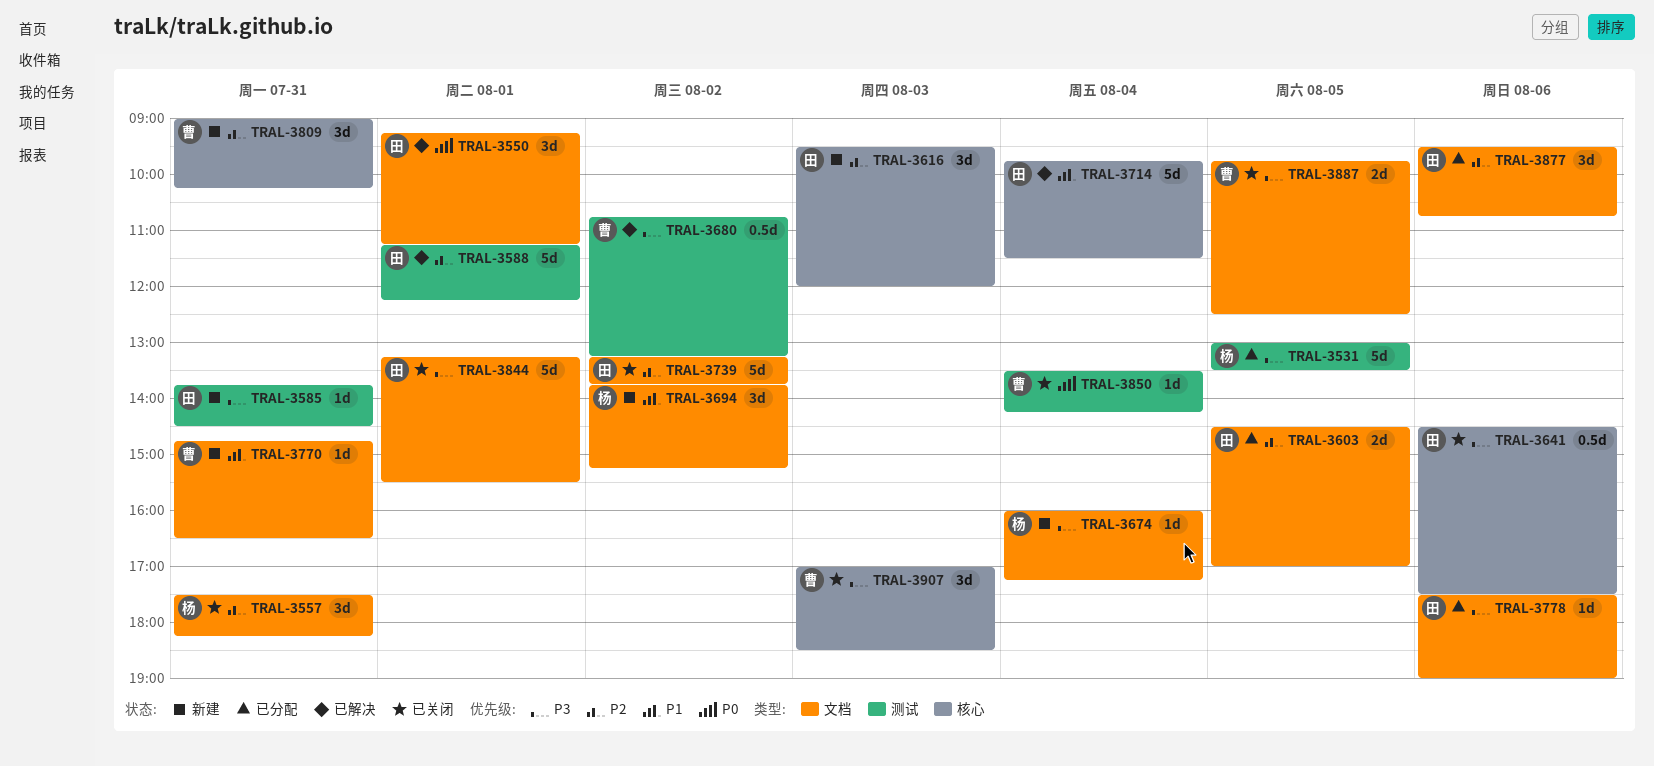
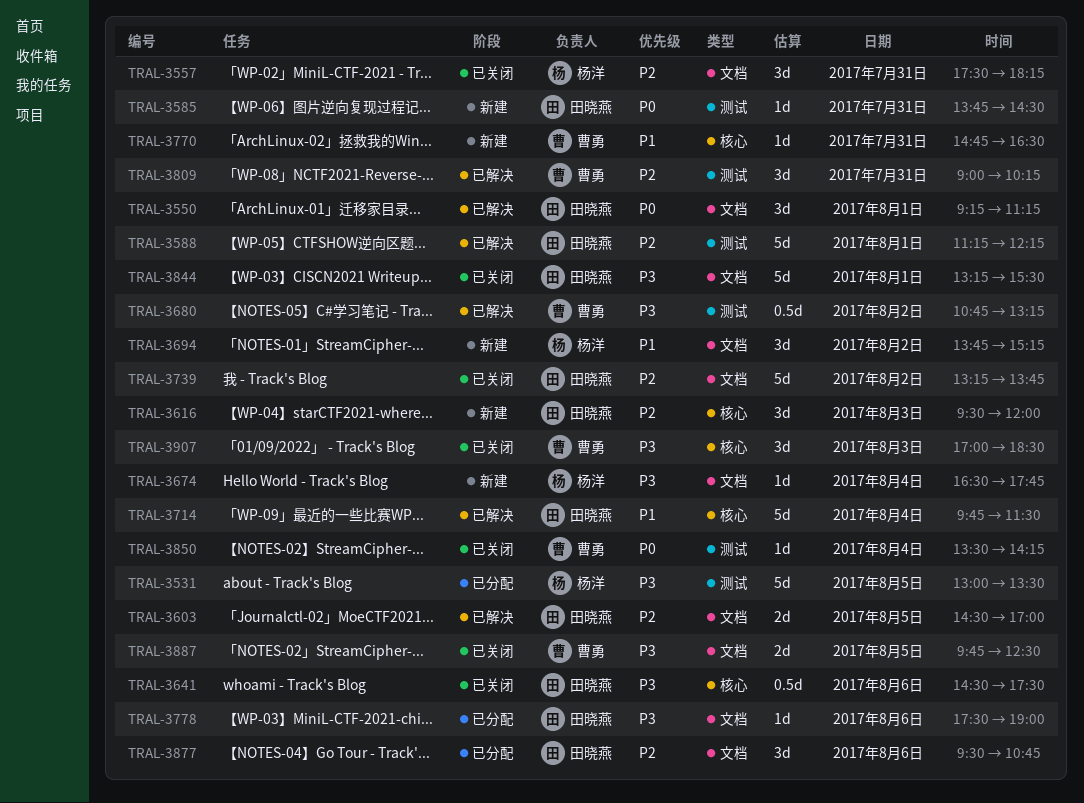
TRAL-3585, priority: P3 -> P0
TRAL-3603, status: 已分配 -> 已解决
TRAL-3674, begins: 16:00 -> 16:30
TRAL-3674, ends: 17:15 -> 17:45
TRAL-3770, label: 文档 -> 核心
TRAL-3809, status: 新建 -> 已解决
TRAL-3809, label: 核心 -> 测试

